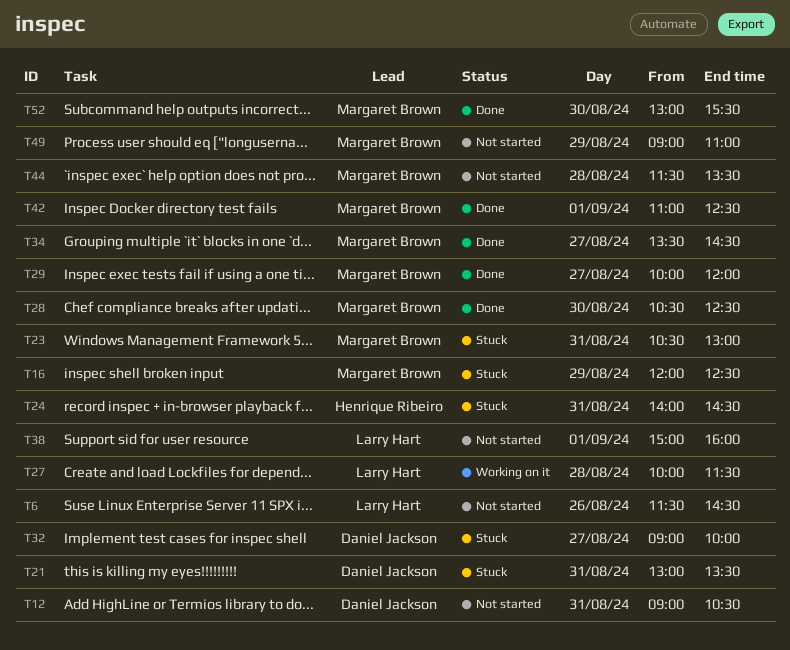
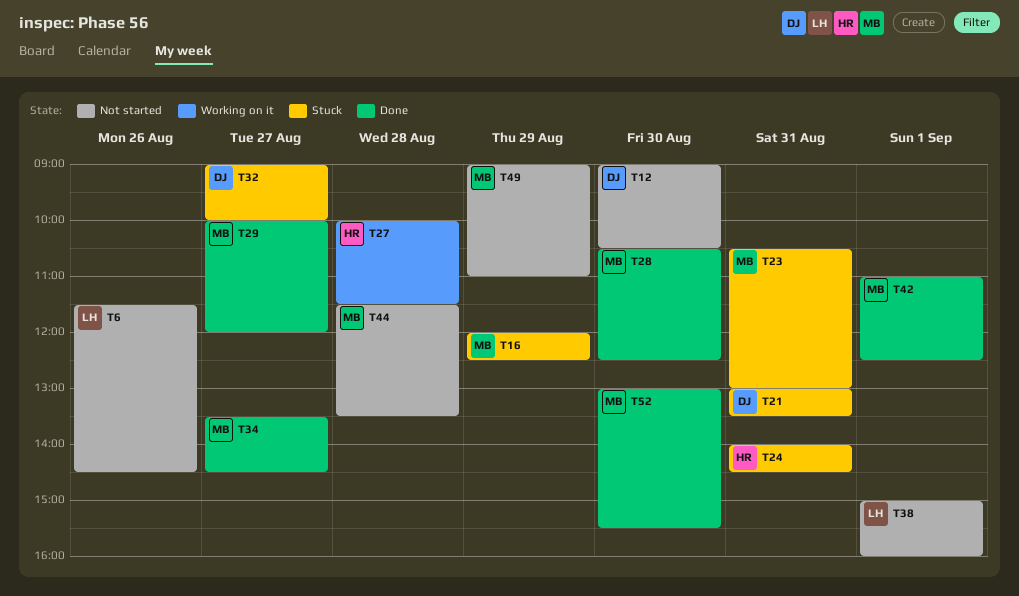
T12, day: Aug 31 -> Aug 30
T27, owner: Larry Hart -> Henrique Ribeiro

